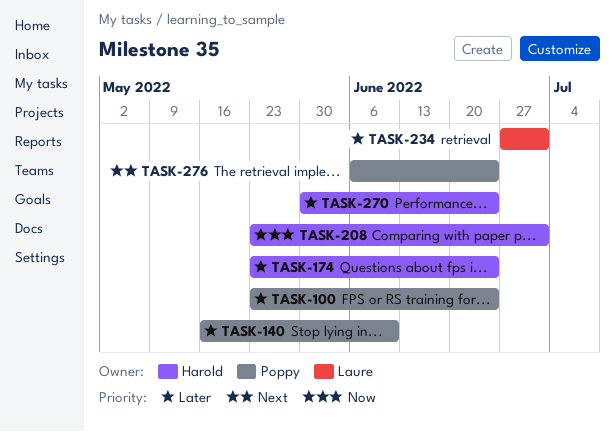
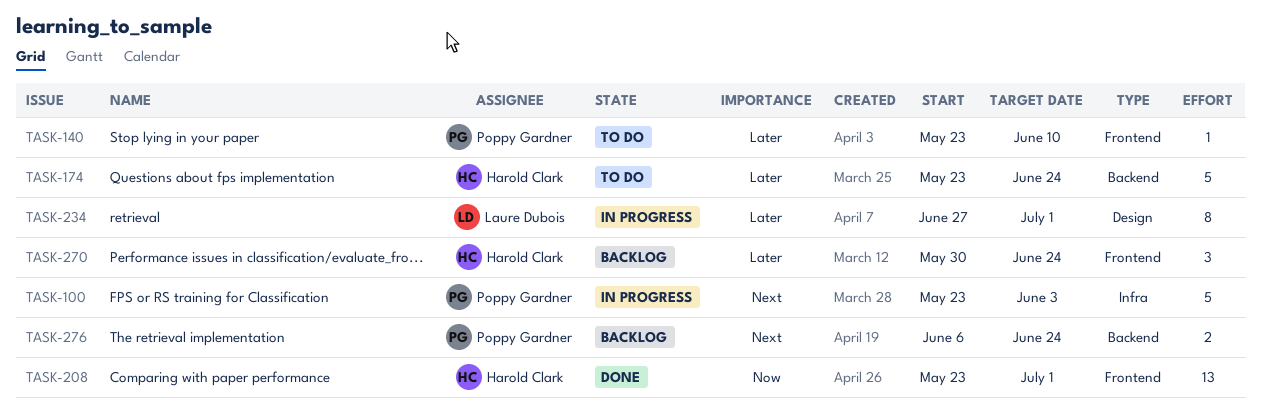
TASK-100, priority: Later -> Next
TASK-100, due: Jun 24 -> Jun 3
TASK-140, start: May 16 -> May 23

